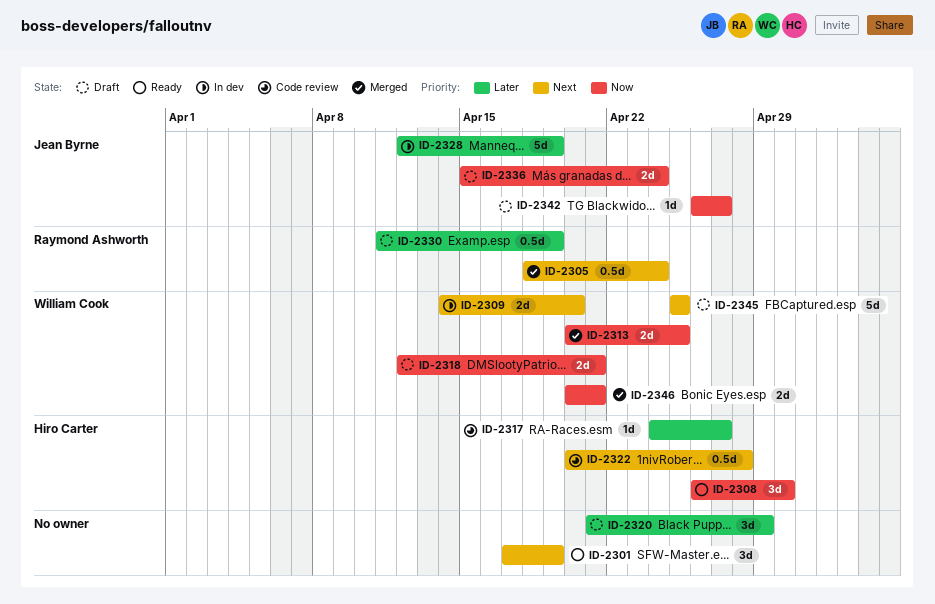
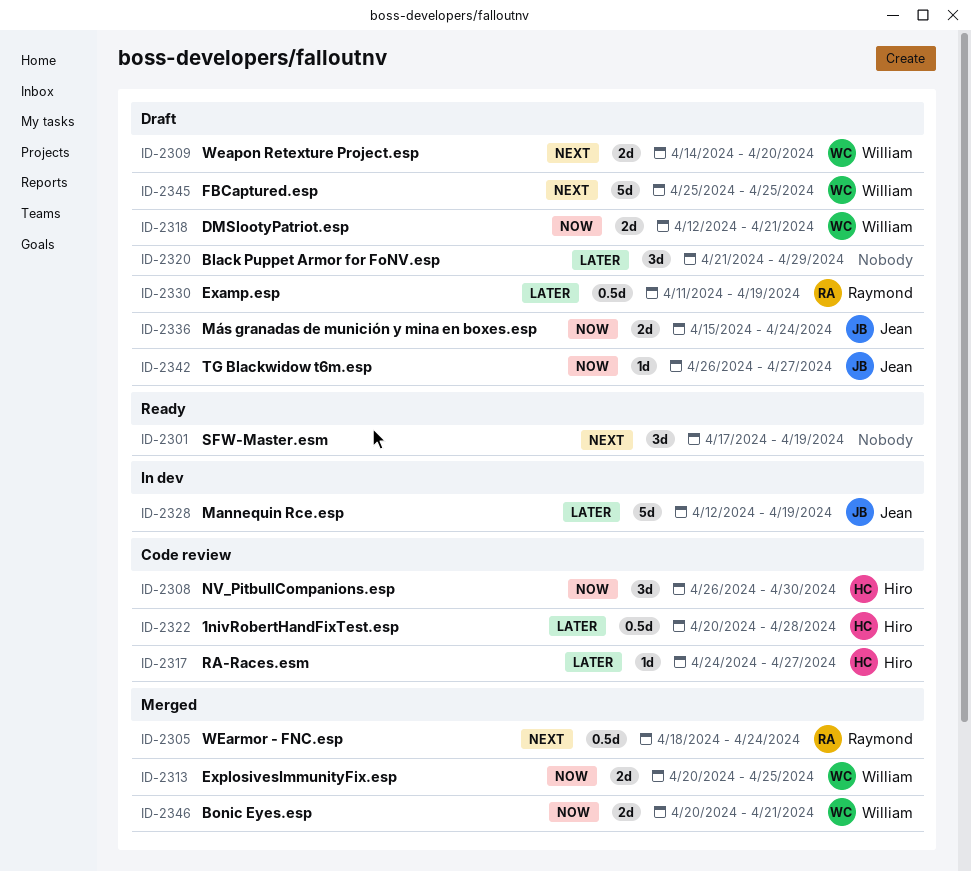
ID-2308, status: Ready -> Code review
ID-2309, status: In dev -> Draft
ID-2322, priority: Next -> Later

